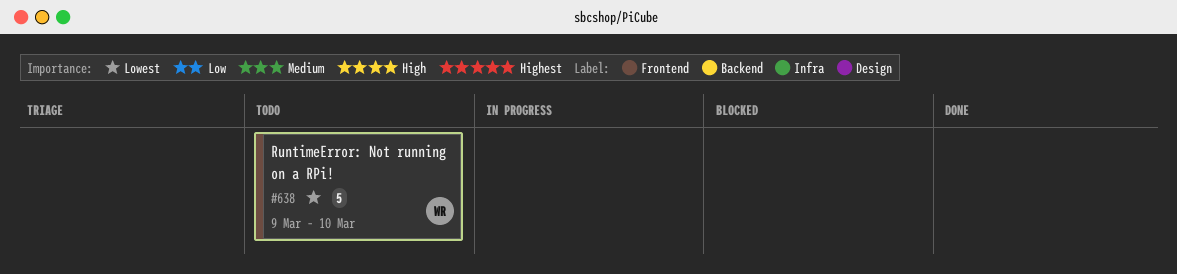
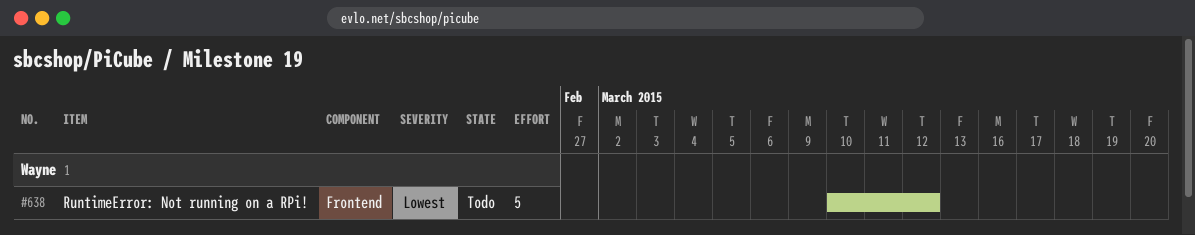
#638, start: Mar 9 -> Mar 10
#638, due: Mar 10 -> Mar 12

